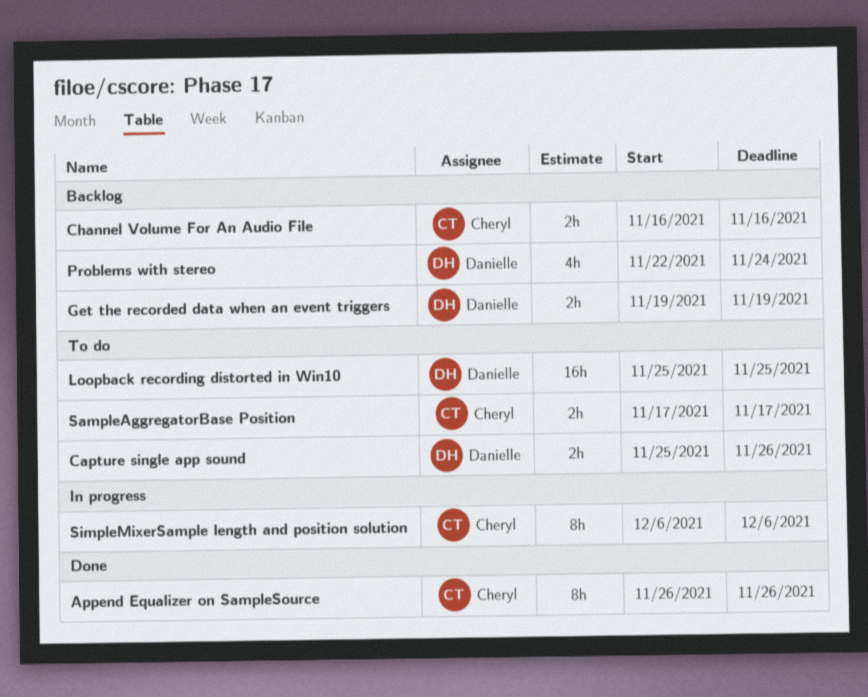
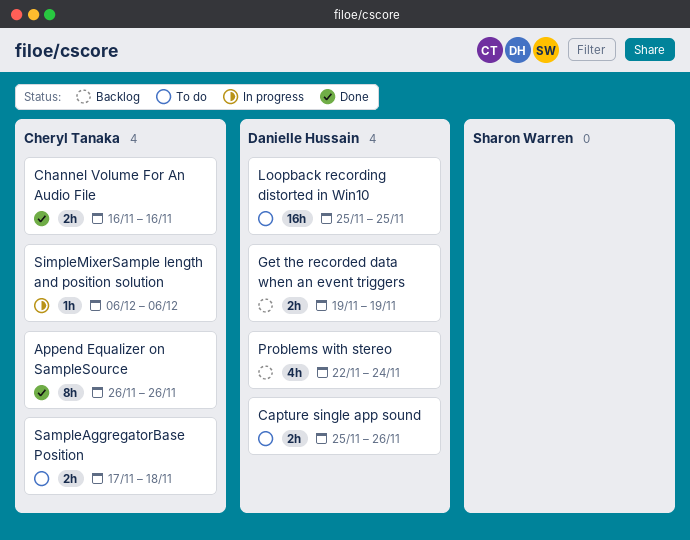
Channel Volume For An Audio File, status: Backlog -> Done
SampleAggregatorBase Position, due: Nov 17 -> Nov 18
SimpleMixerSample length and position solution, estimate: 8h -> 1h

